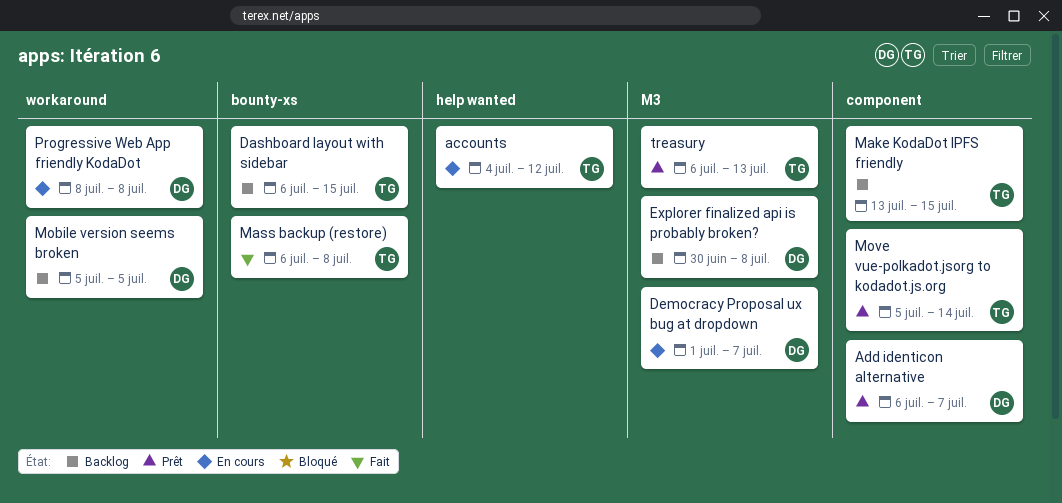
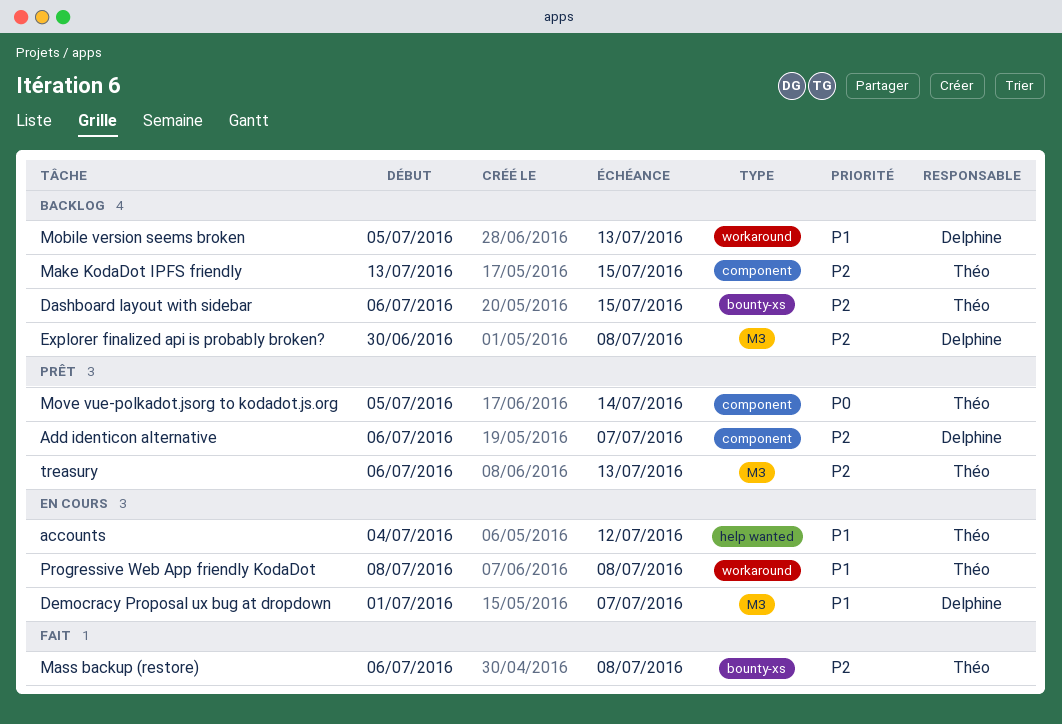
Mobile version seems broken, due: Jul 5 -> Jul 13
Progressive Web App friendly KodaDot, owner: Delphine -> Théo

